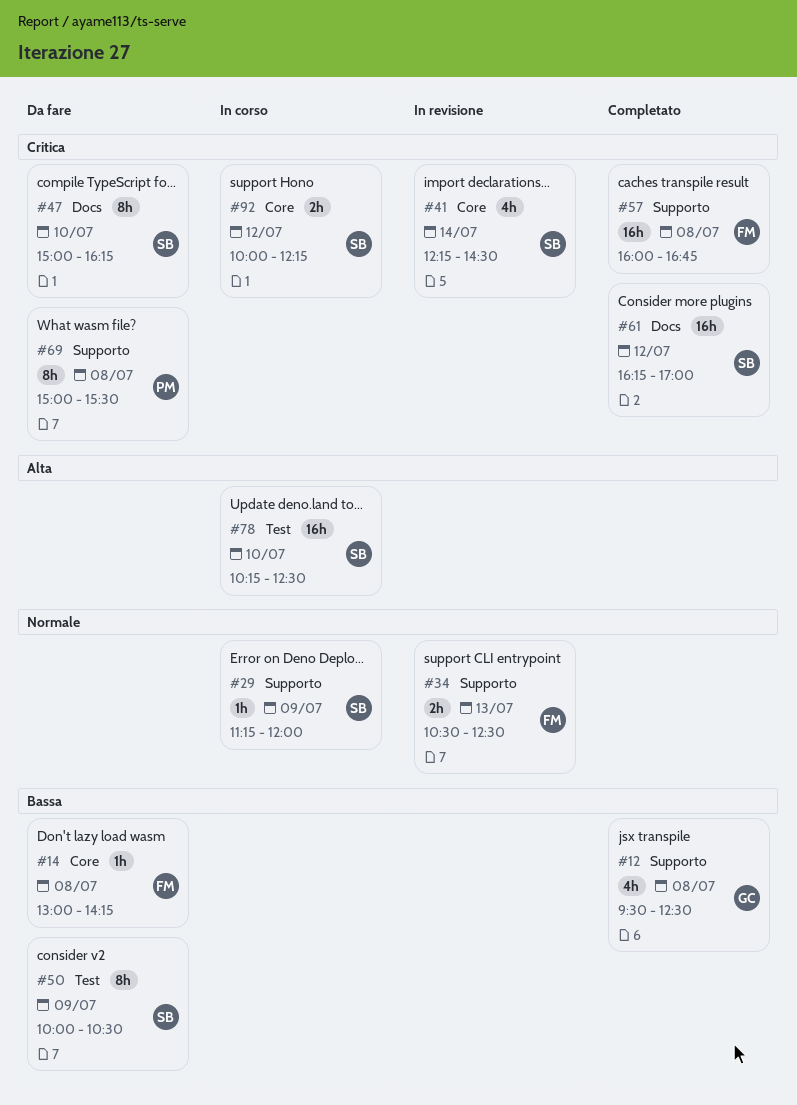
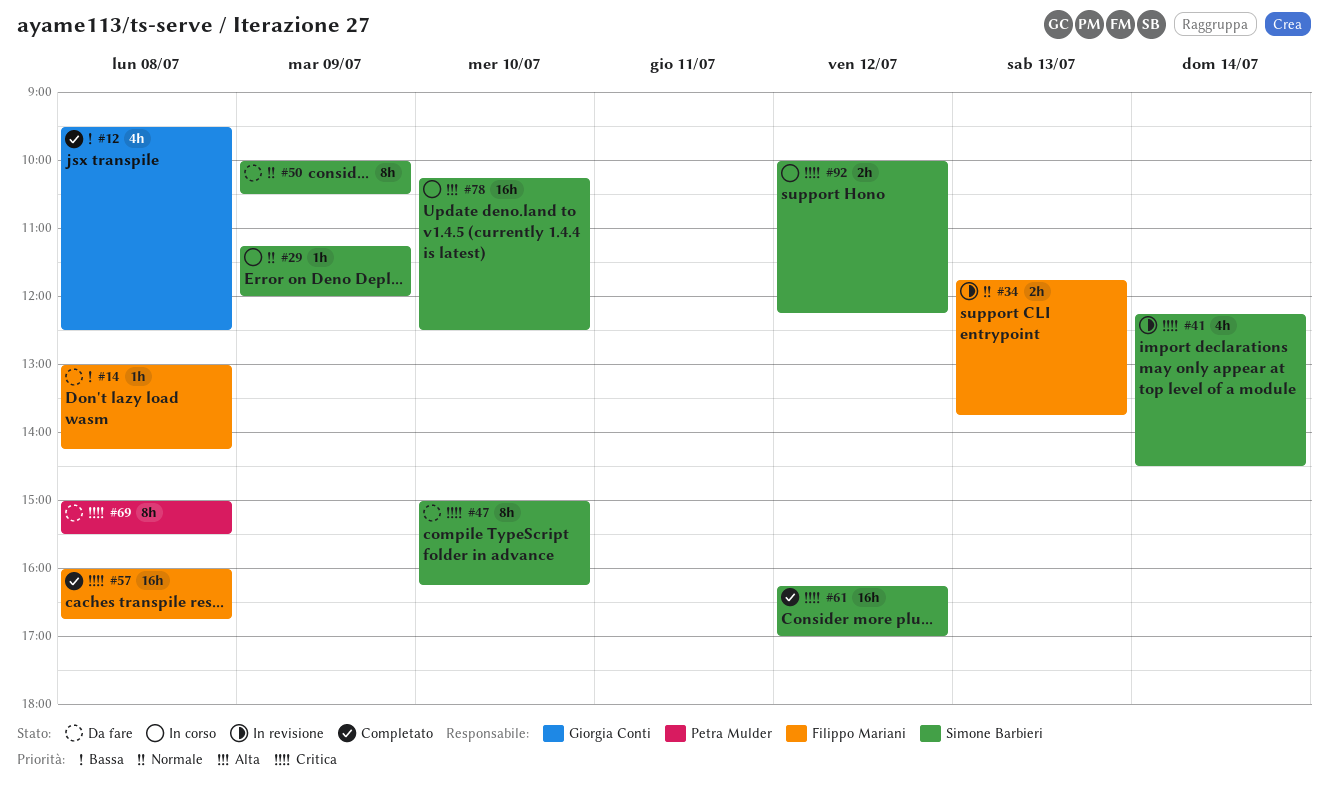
#34, begins: 10:30 -> 11:45
#34, ends: 12:30 -> 13:45
#50, priority: Bassa -> Normale

